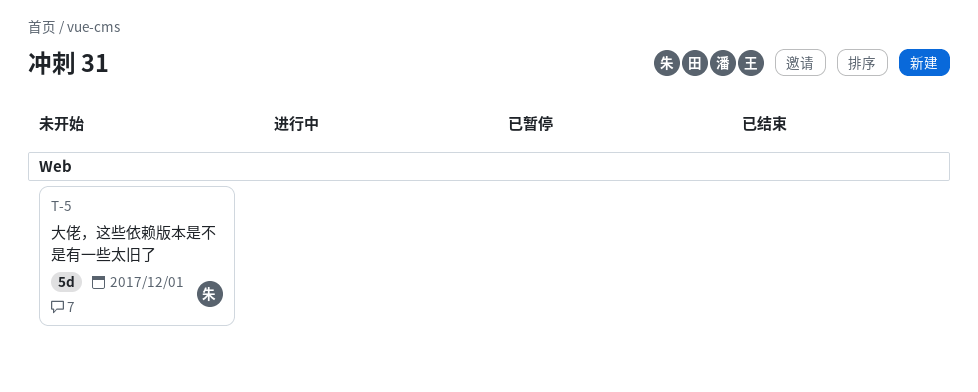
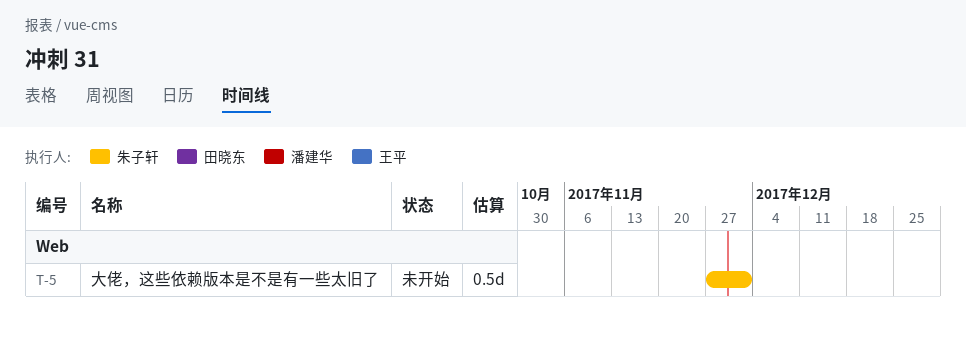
T-5, estimate: 5d -> 0.5d

